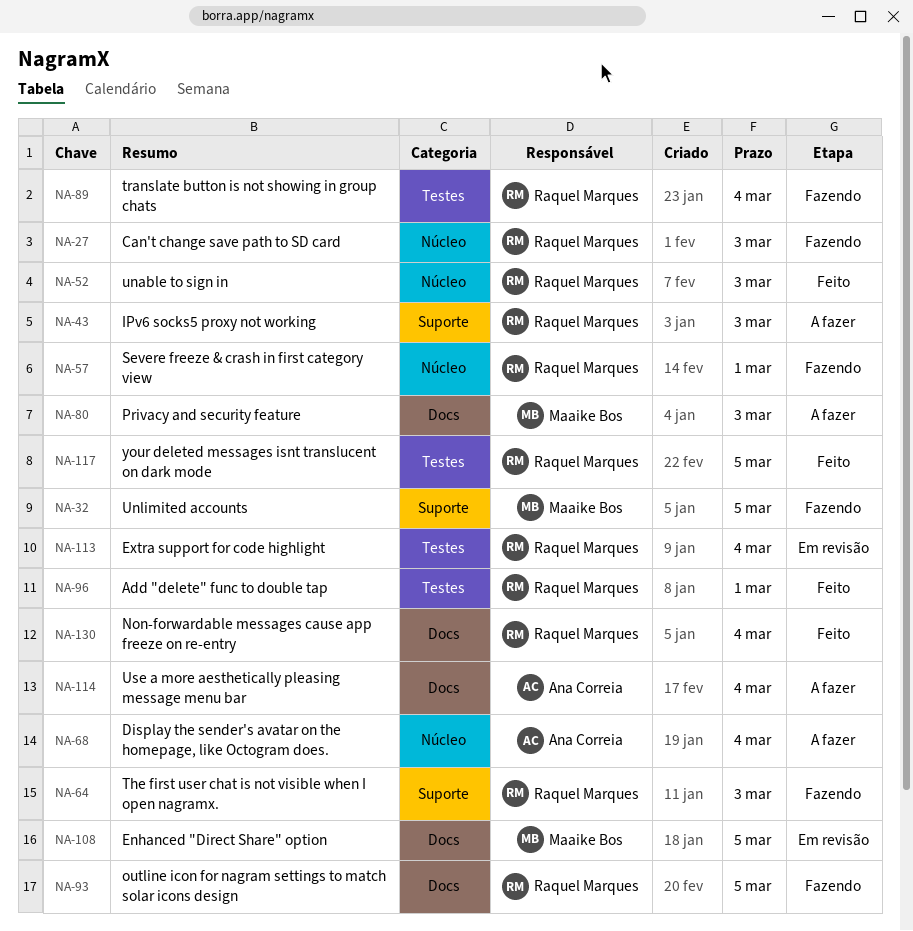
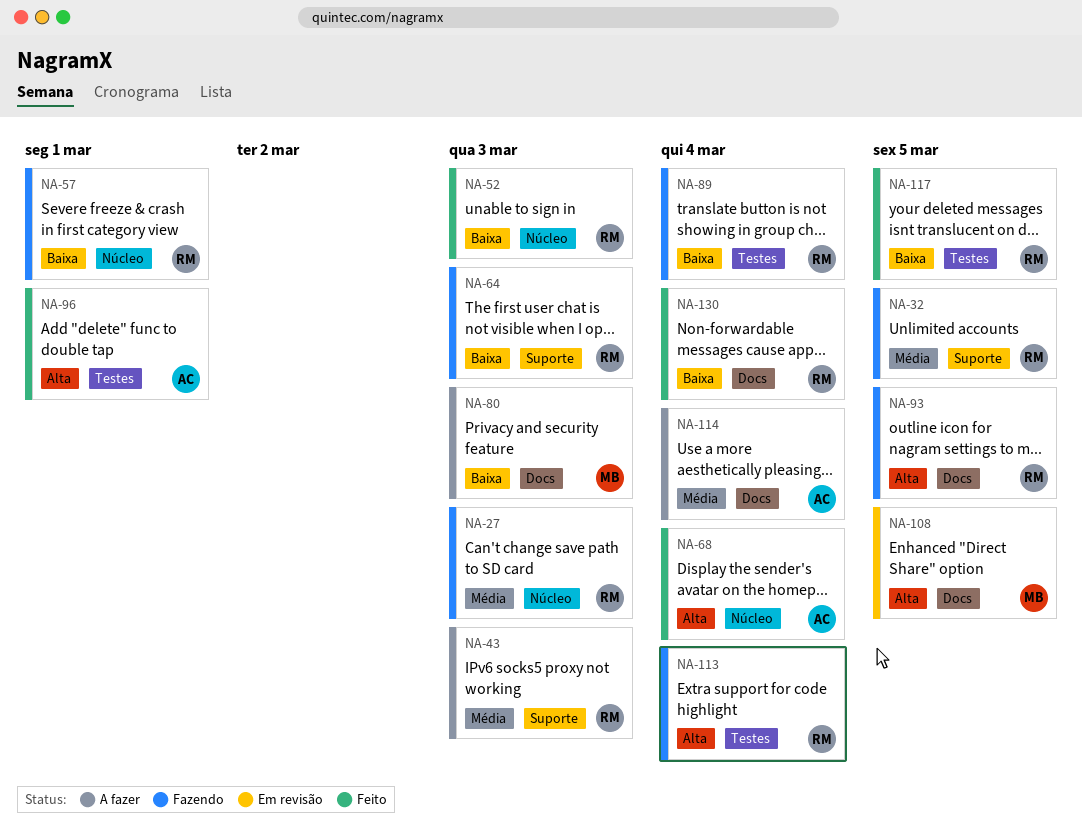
NA-32, owner: Maaike Bos -> Raquel Marques
NA-68, status: A fazer -> Feito
NA-96, owner: Raquel Marques -> Ana Correia
NA-113, status: Em revisão -> Fazendo

